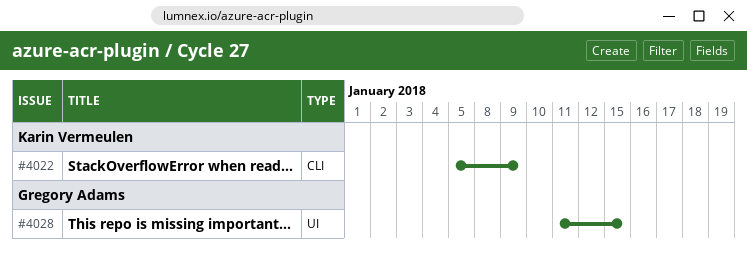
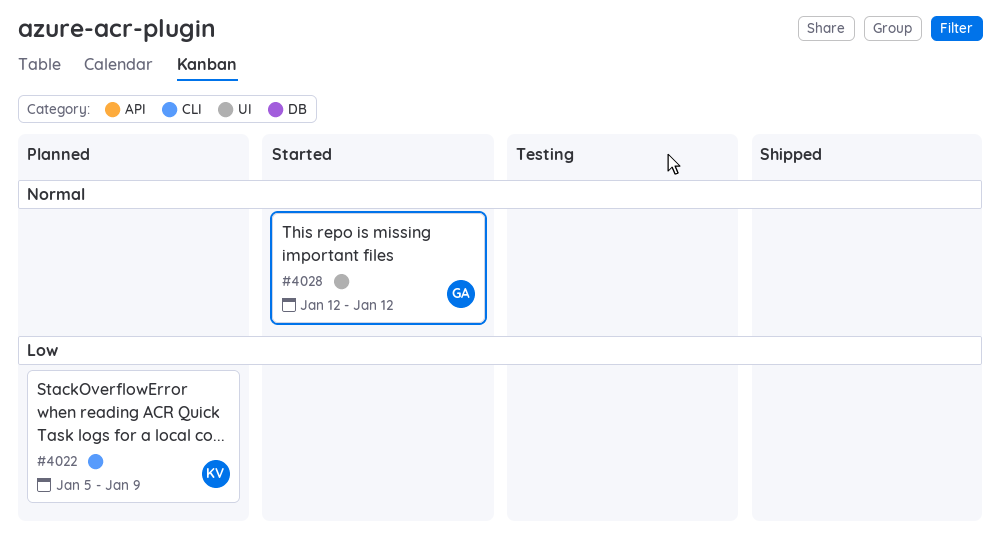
#4028, start: Jan 11 -> Jan 12
#4028, due: Jan 15 -> Jan 12

